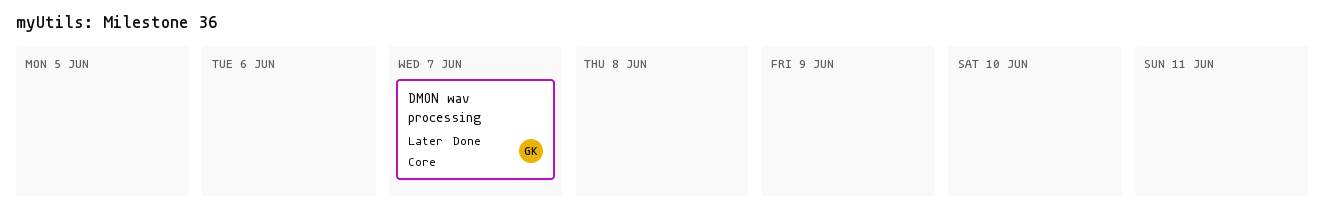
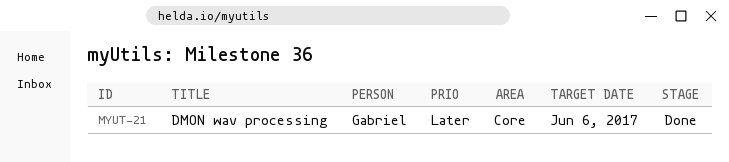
DMON wav processing, due: Jun 7 -> Jun 6

